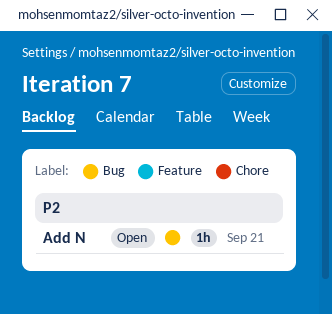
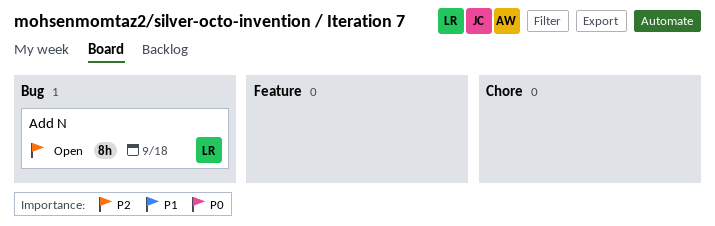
Add N, estimate: 1h -> 8h
Add N, due: Sep 21 -> Sep 18

